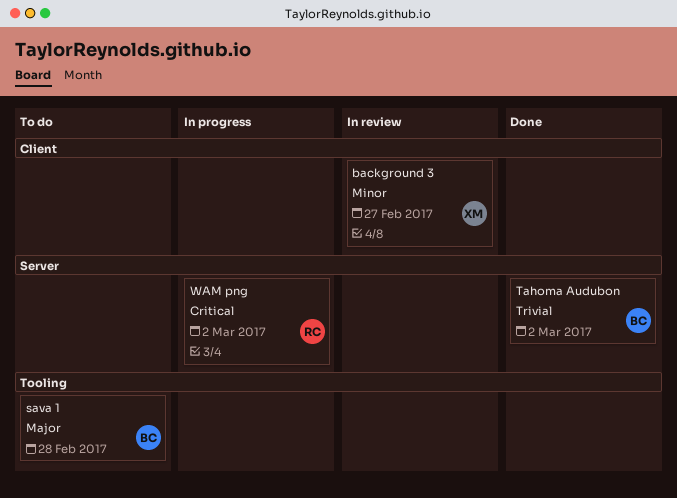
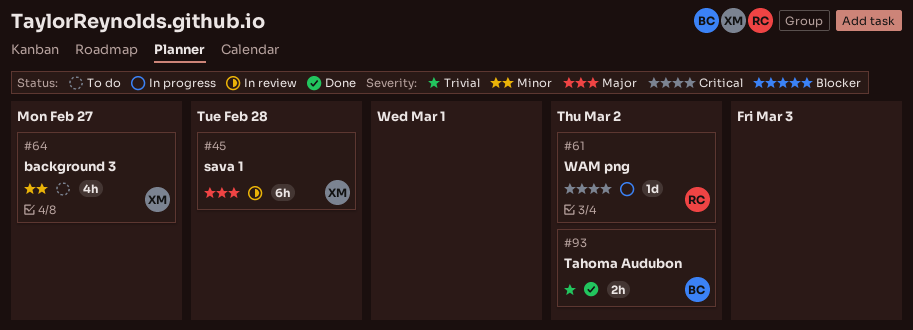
background 3, status: In review -> To do
sava 1, status: To do -> In review
sava 1, owner: BC -> XM

